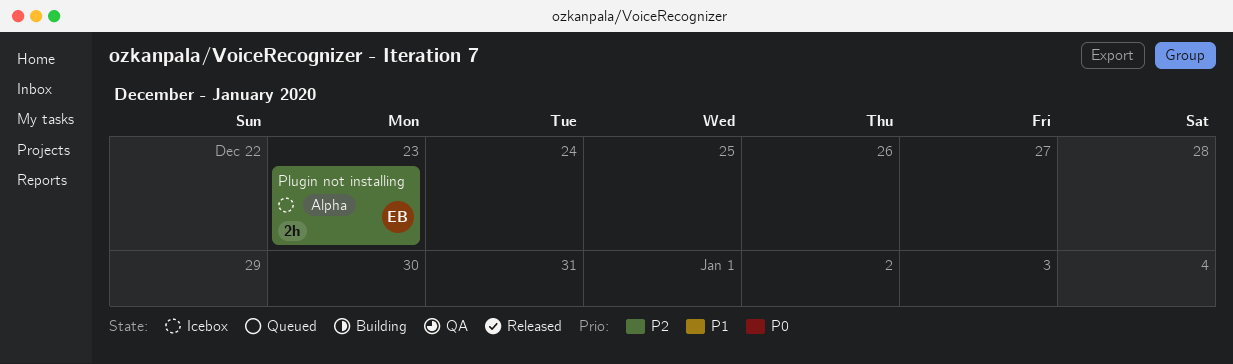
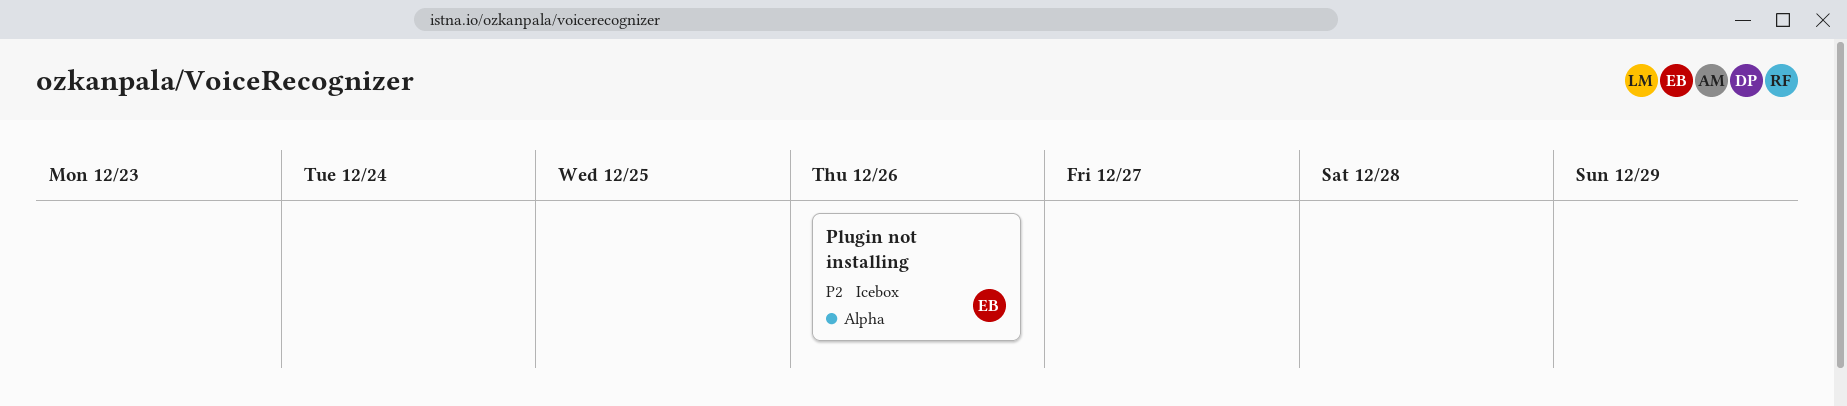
Plugin not installing, due: Dec 23 -> Dec 26

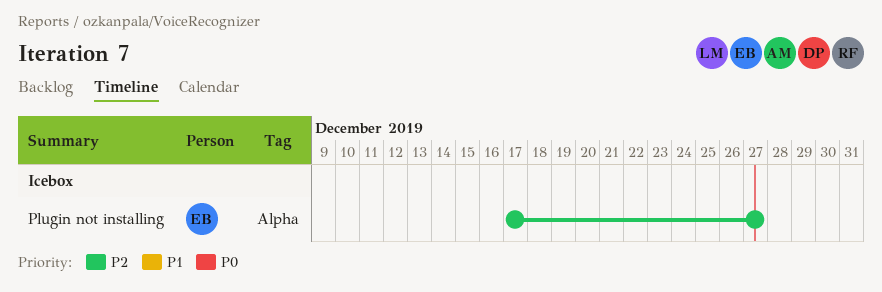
Plugin not installing, due: Dec 26 -> Dec 27

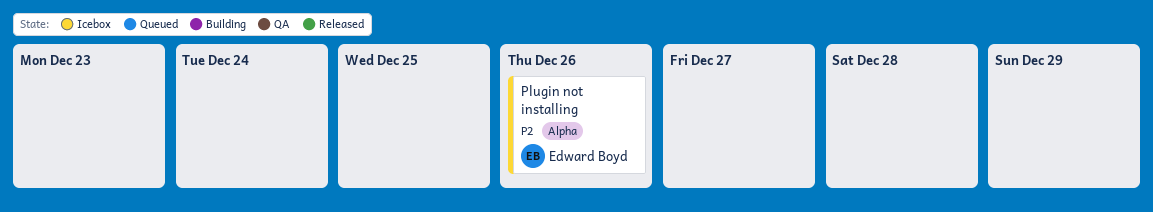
Plugin not installing, due: Dec 27 -> Dec 26

